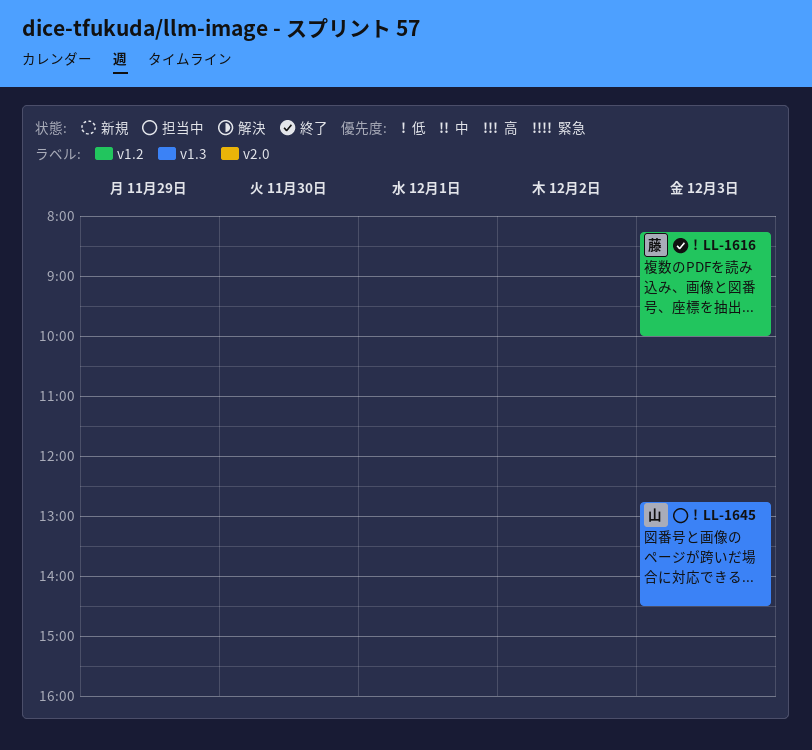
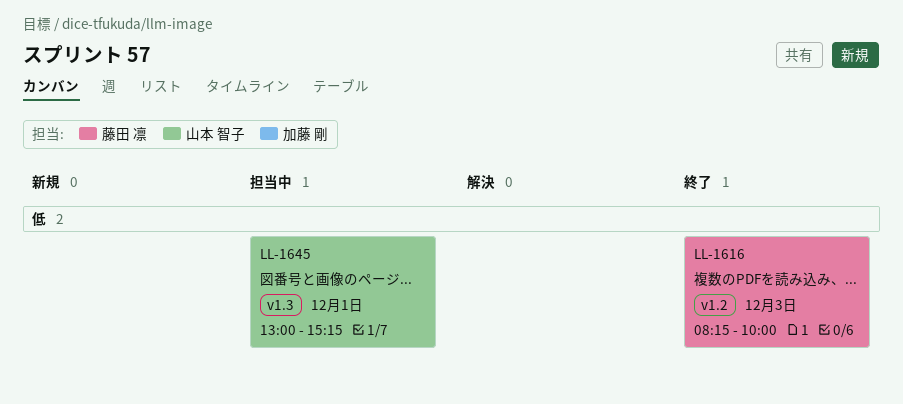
LL-1645, day: Dec 3 -> Dec 1
LL-1645, begins: 12:45 -> 13:00
LL-1645, ends: 14:30 -> 15:15

